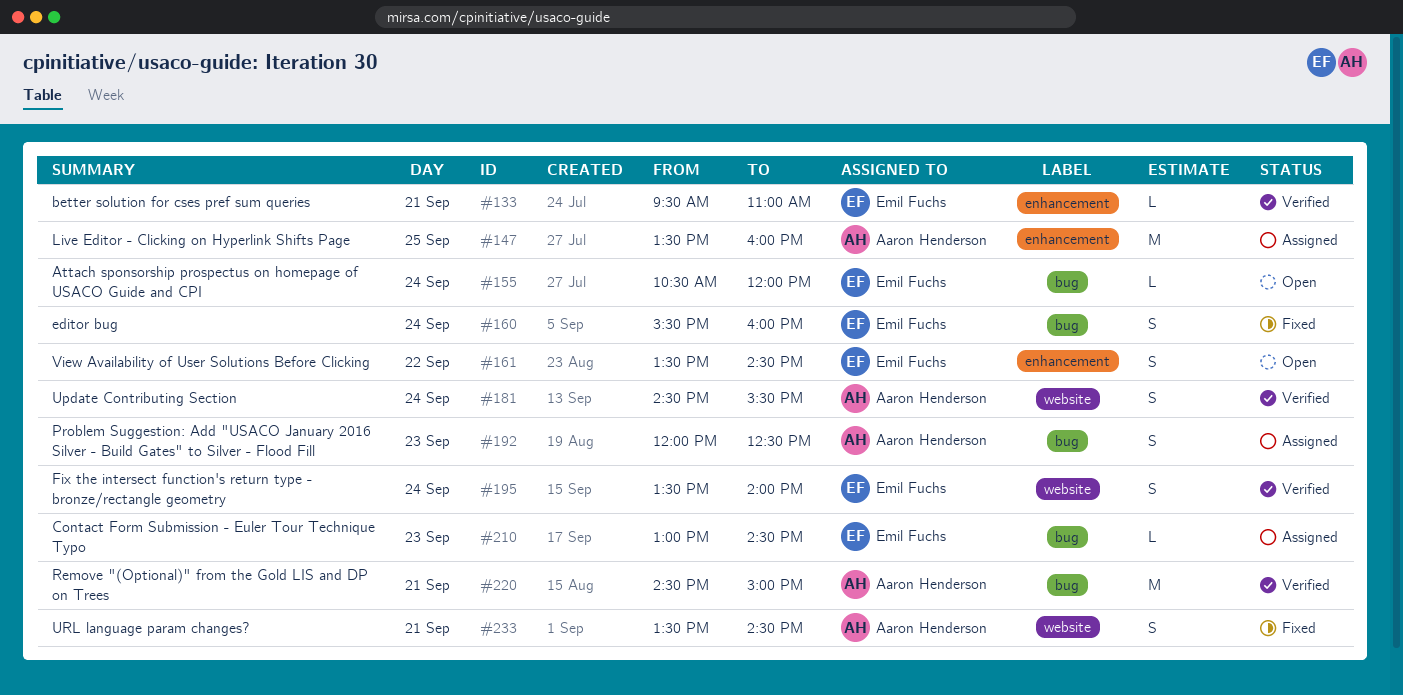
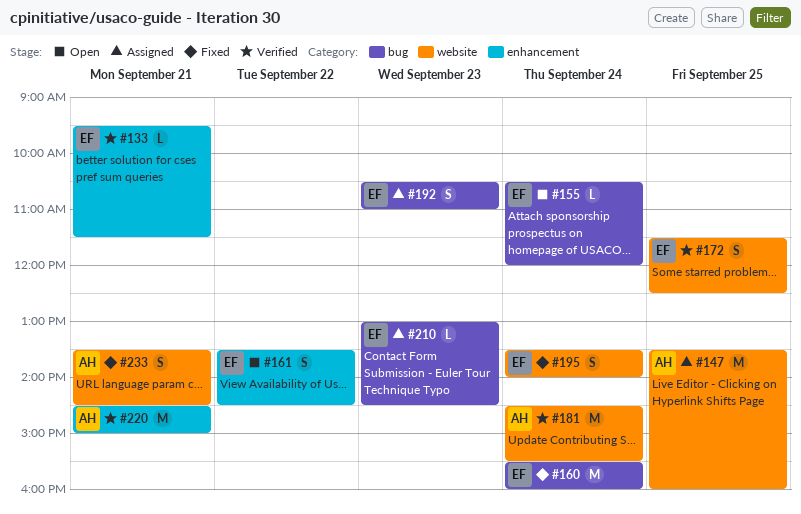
#133, ends: 11:00 -> 11:30
#147, label: enhancement -> website
#160, estimate: S -> M
#172: none -> present
#181, estimate: S -> M
#192, owner: Aaron Henderson -> Emil Fuchs
#192, begins: 12:00 -> 10:30
#192, ends: 12:30 -> 11:00
#195, status: Verified -> Fixed
#220, label: bug -> enhancement

